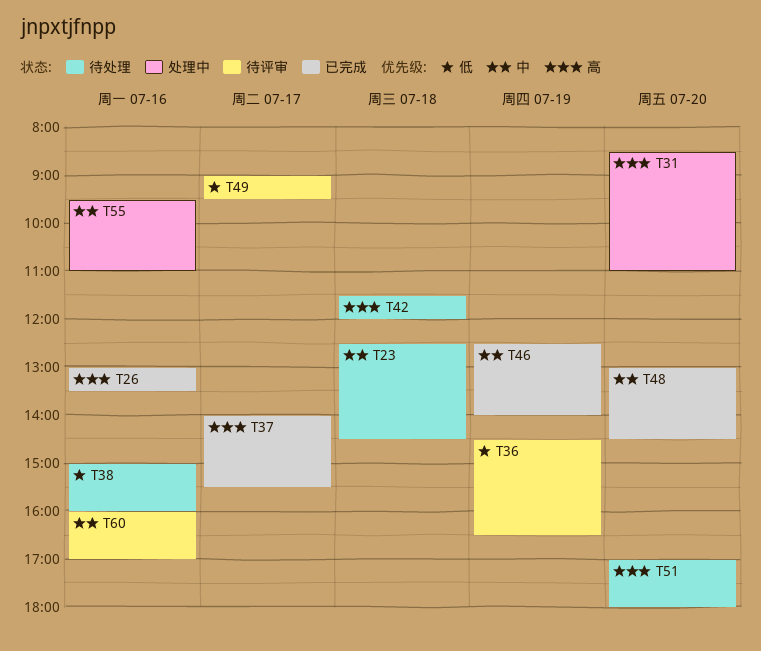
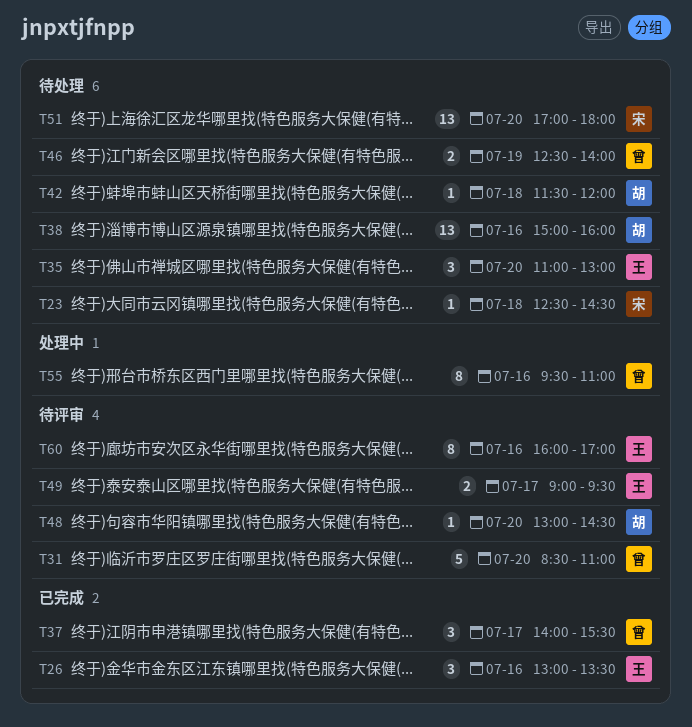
T31, status: 处理中 -> 待评审
T35: none -> present
T36: present -> none
T46, status: 已完成 -> 待处理
T48, status: 已完成 -> 待评审

